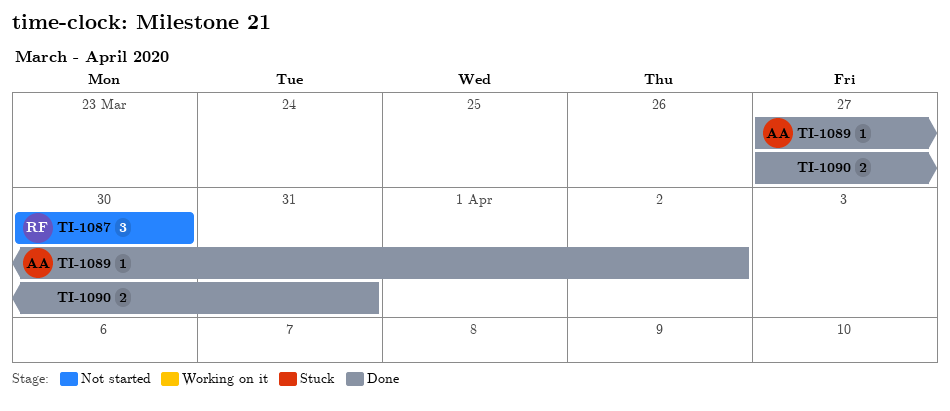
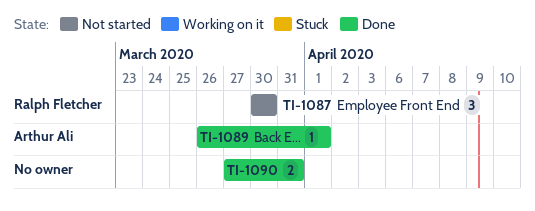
TI-1089, start: Mar 27 -> Mar 26
TI-1089, due: Apr 2 -> Apr 1

